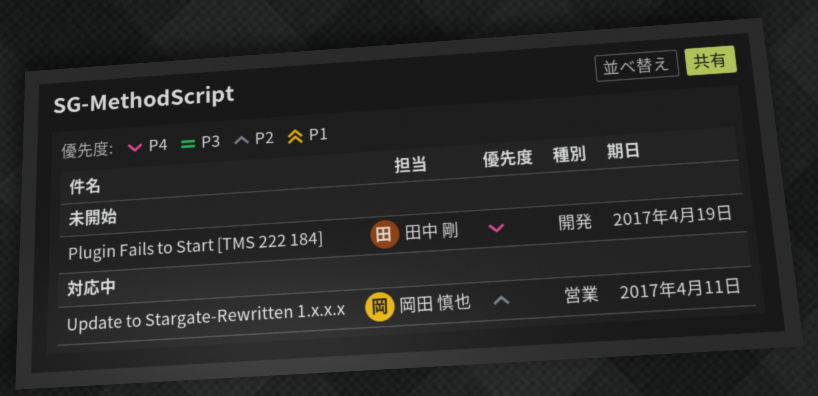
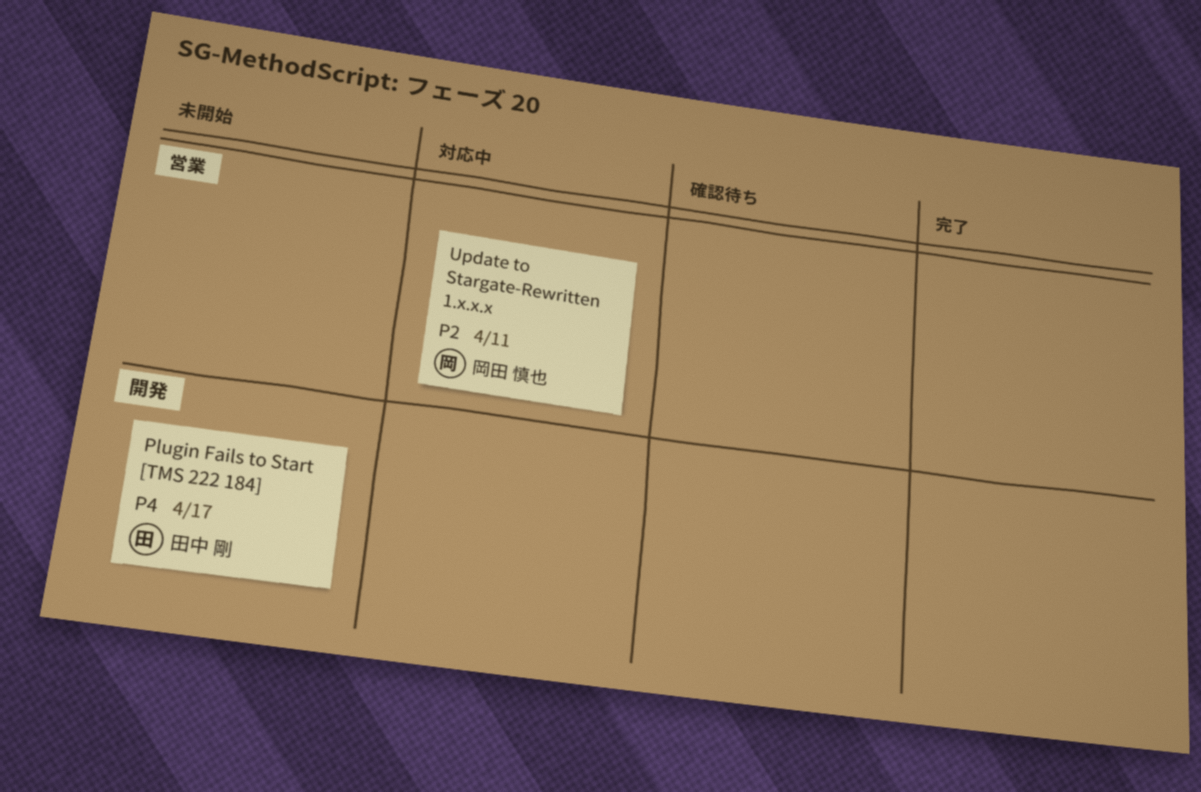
Plugin Fails to Start [TMS 222 184], due: Apr 19 -> Apr 17

